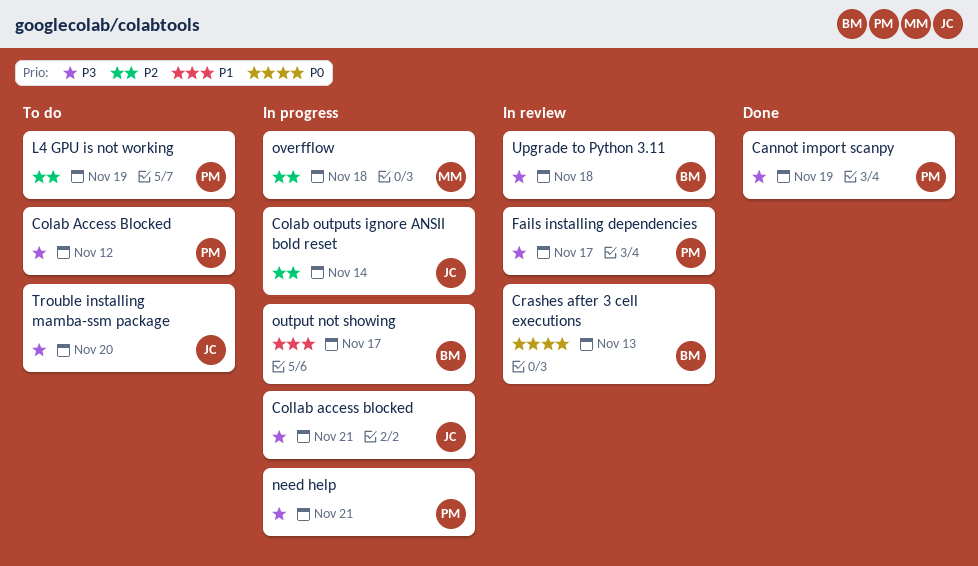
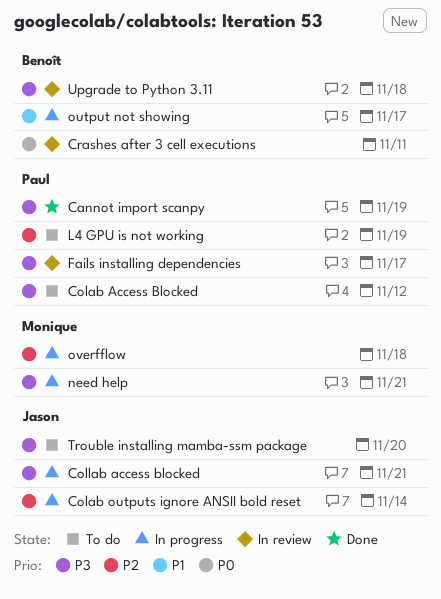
Crashes after 3 cell executions, due: Nov 13 -> Nov 11
need help, owner: Paul -> Monique

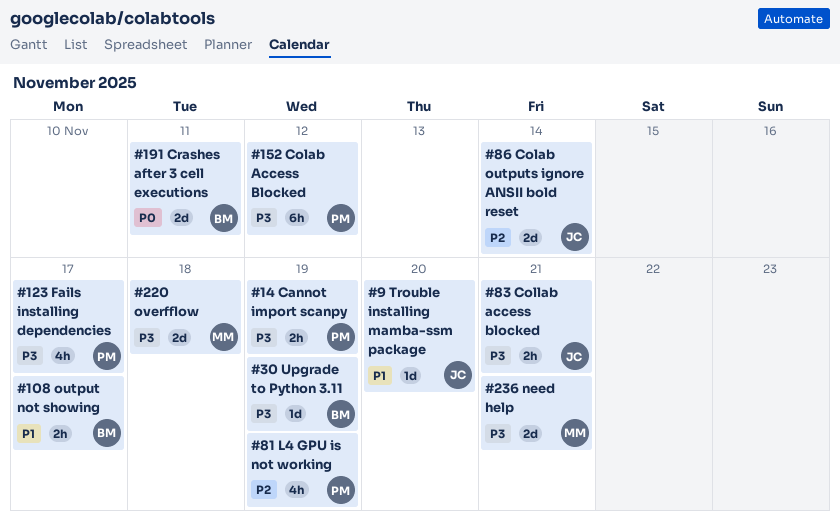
overfflow, priority: P2 -> P3
Trouble installing mamba-ssm package, priority: P3 -> P1
Upgrade to Python 3.11, due: Nov 18 -> Nov 19

